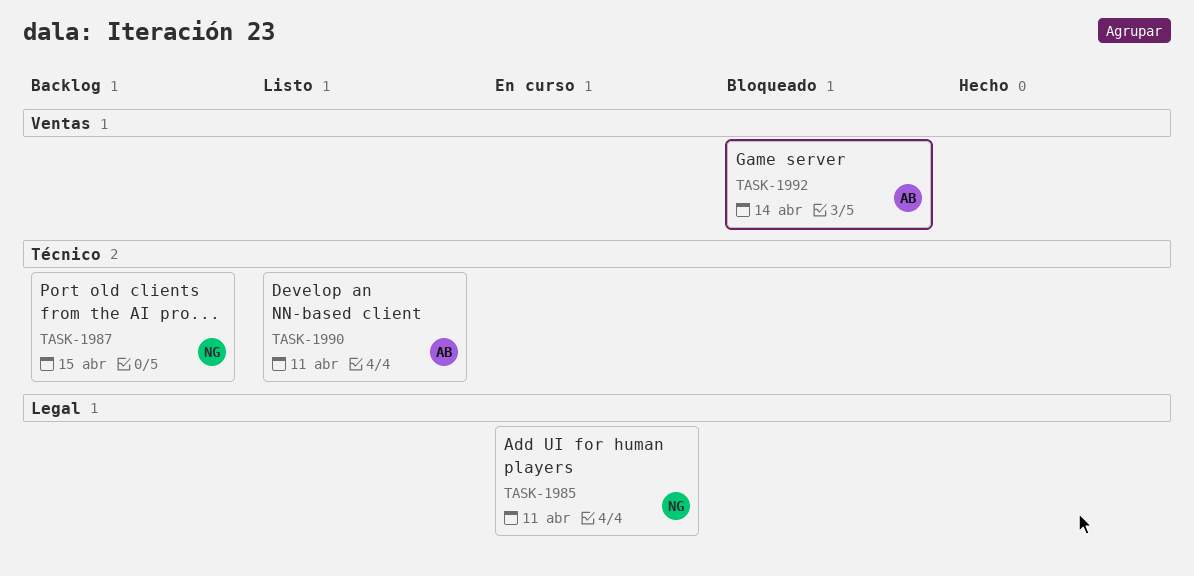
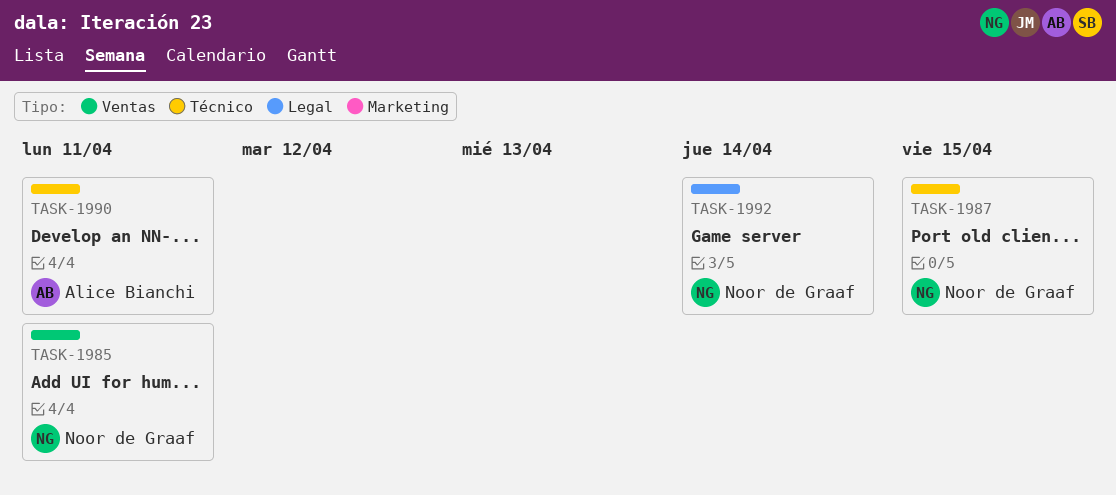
TASK-1985, label: Legal -> Ventas
TASK-1992, owner: Alice Bianchi -> Noor de Graaf
TASK-1992, label: Ventas -> Legal

